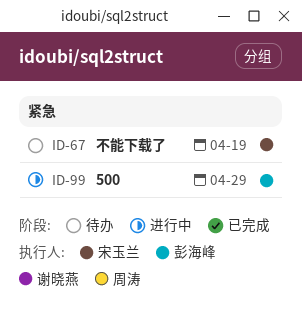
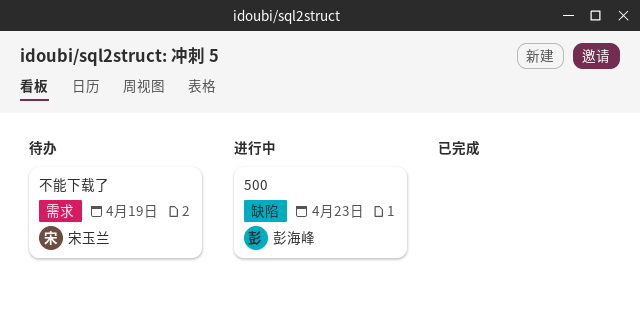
500, due: Apr 29 -> Apr 23

